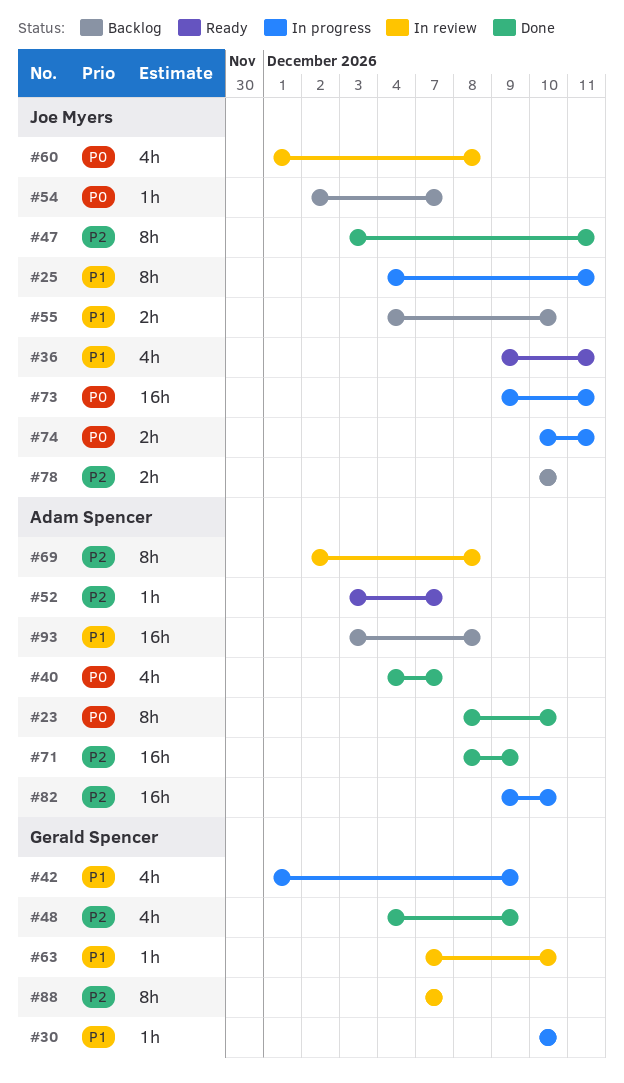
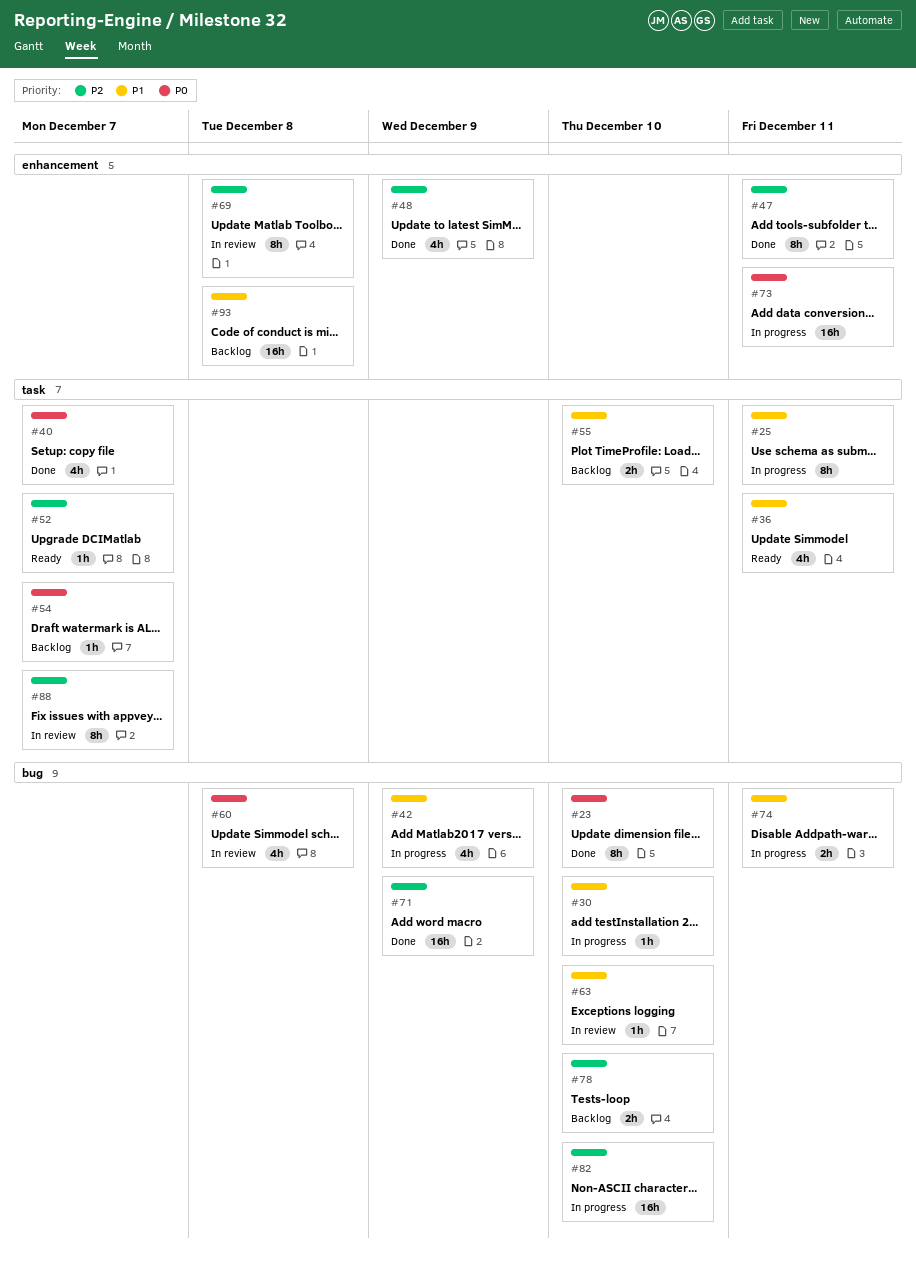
#74, priority: P0 -> P1

